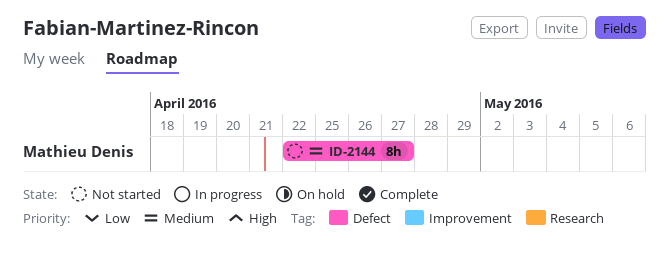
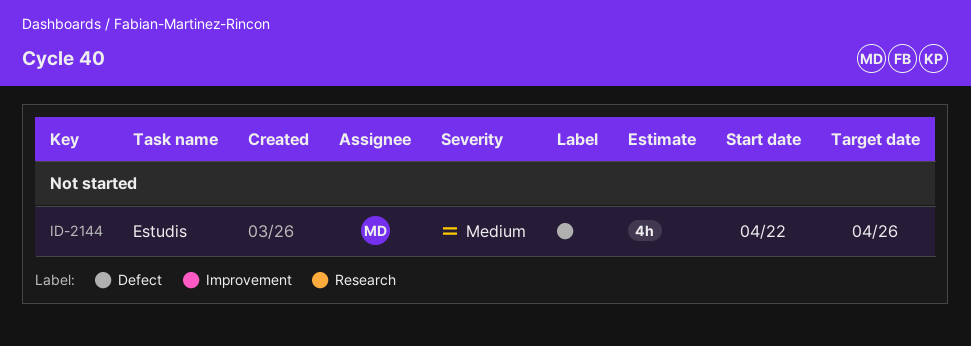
ID-2144, estimate: 8h -> 4h
ID-2144, due: Apr 27 -> Apr 26

